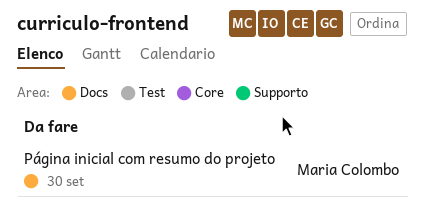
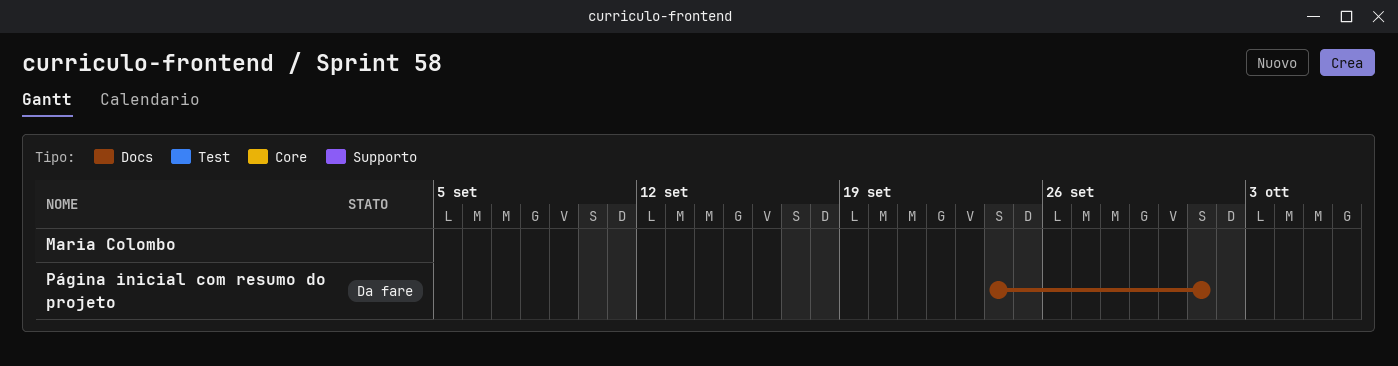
Página inicial com resumo do projeto, due: Sep 30 -> Oct 1

